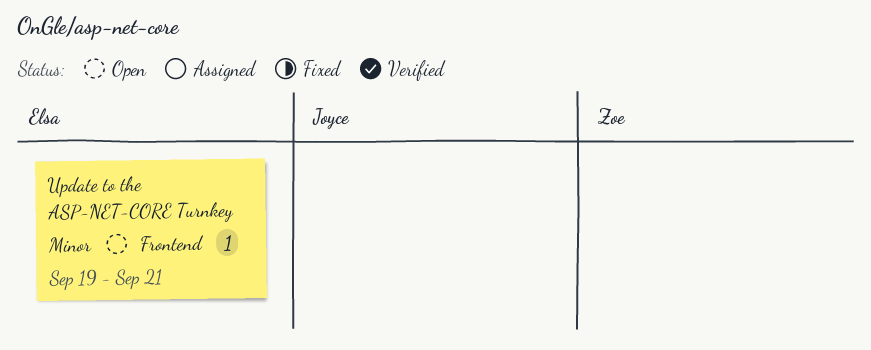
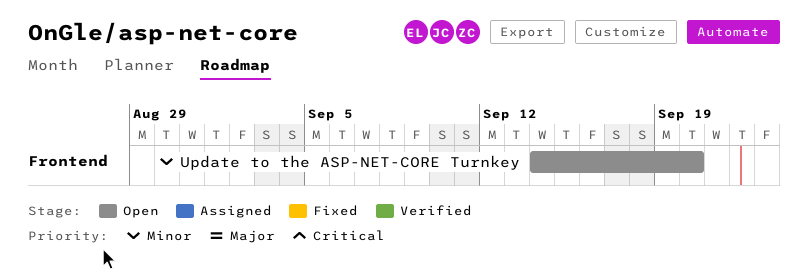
Update to the ASP-NET-CORE Turnkey, start: Sep 19 -> Sep 14
Update to the ASP-NET-CORE Turnkey, due: Sep 21 -> Sep 20

